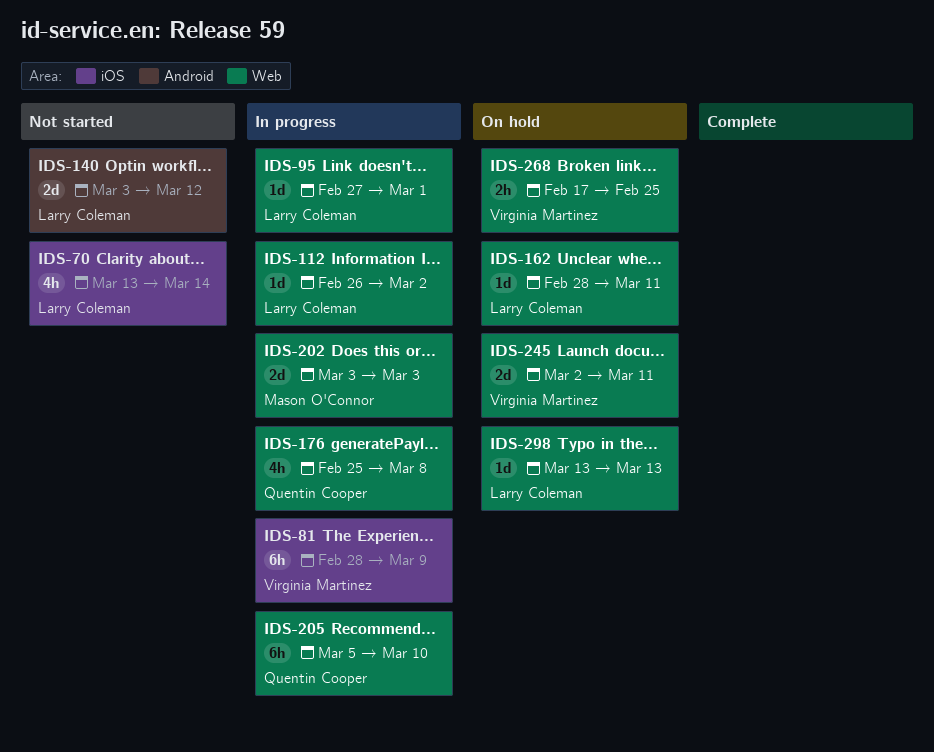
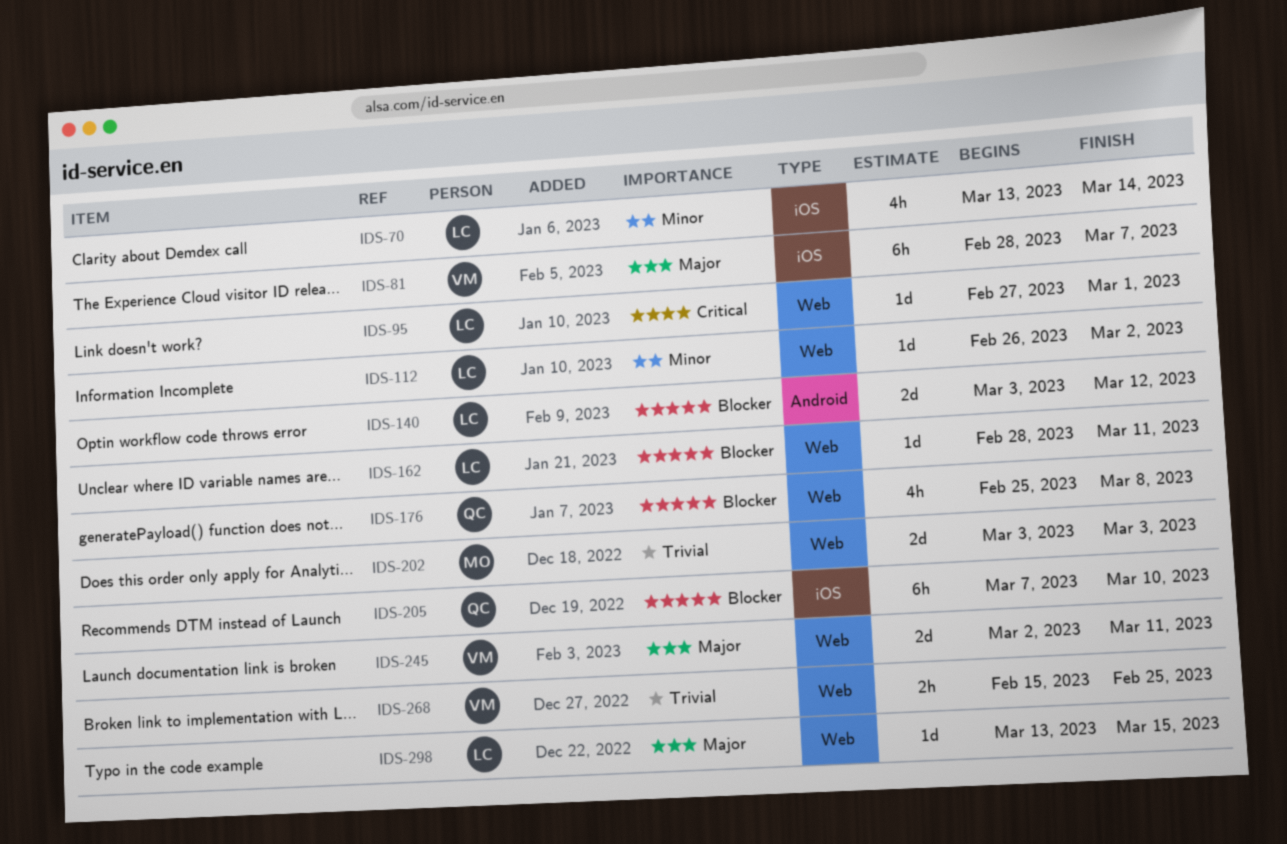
IDS-81, due: Mar 9 -> Mar 7
IDS-205, label: Web -> iOS
IDS-205, start: Mar 5 -> Mar 7
IDS-268, start: Feb 17 -> Feb 15
IDS-298, due: Mar 13 -> Mar 15

